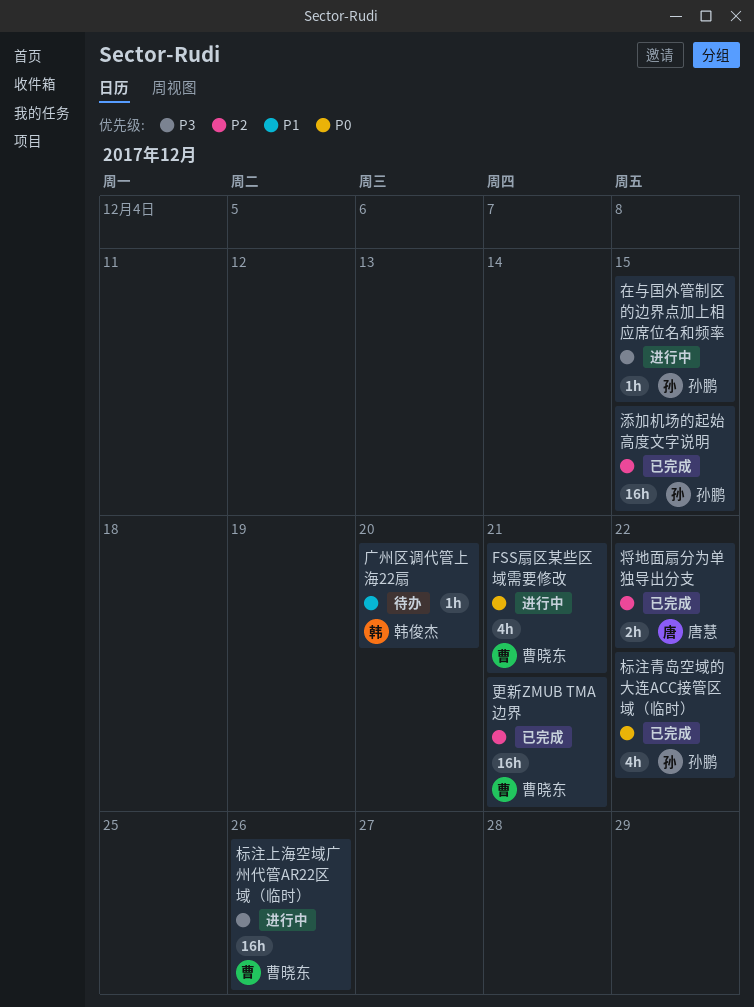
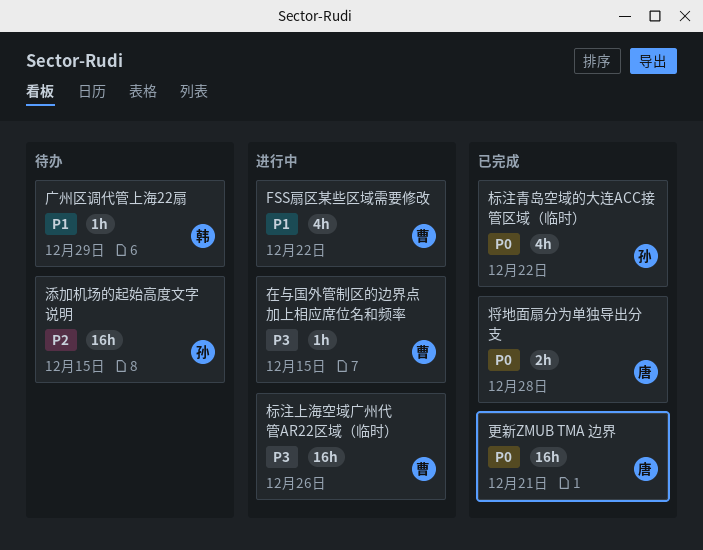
FSS扇区某些区域需要修改, priority: P0 -> P1
FSS扇区某些区域需要修改, due: Dec 21 -> Dec 22
在与国外管制区的边界点加上相应席位名和频率, owner: 孙鹏 -> 曹晓东
将地面扇分为单独导出分支, priority: P2 -> P0
将地面扇分为单独导出分支, due: Dec 22 -> Dec 28
广州区调代管上海22扇, due: Dec 20 -> Dec 29
更新ZMUB TMA 边界, owner: 曹晓东 -> 唐慧
更新ZMUB TMA 边界, priority: P2 -> P0
添加机场的起始高度文字说明, status: 已完成 -> 待办

